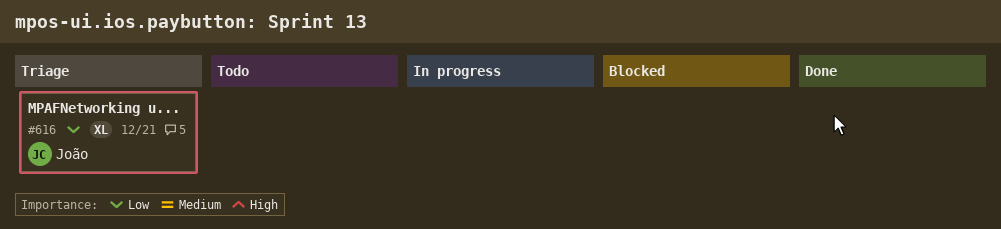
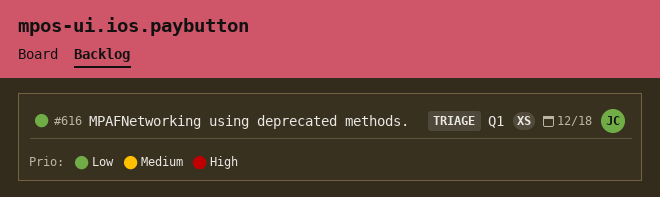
#616, estimate: XL -> XS
#616, due: Dec 21 -> Dec 18

